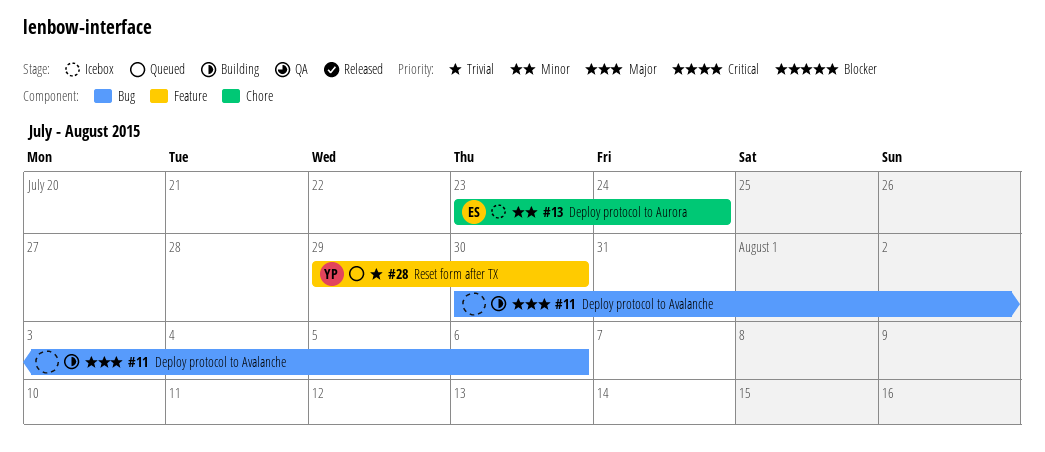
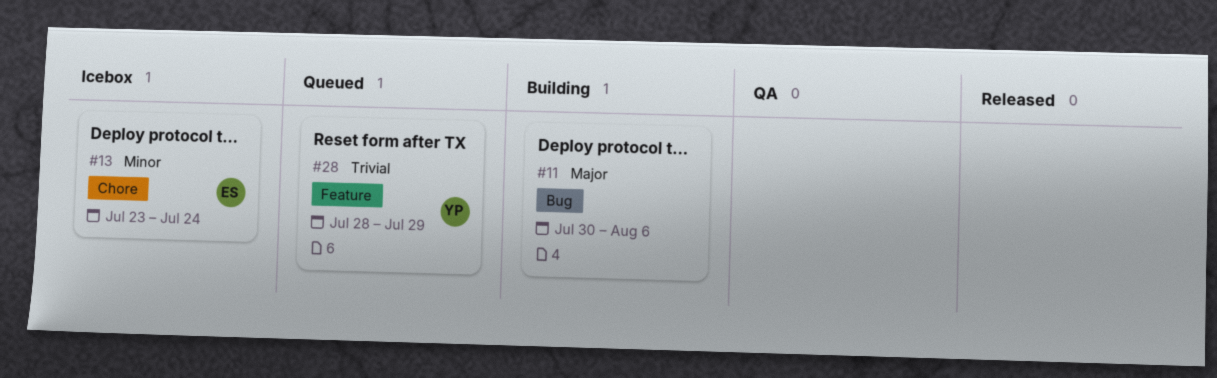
#28, start: Jul 29 -> Jul 28
#28, due: Jul 30 -> Jul 29

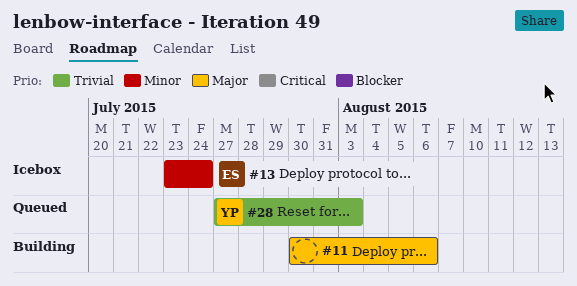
#28, start: Jul 28 -> Jul 27
#28, due: Jul 29 -> Aug 3

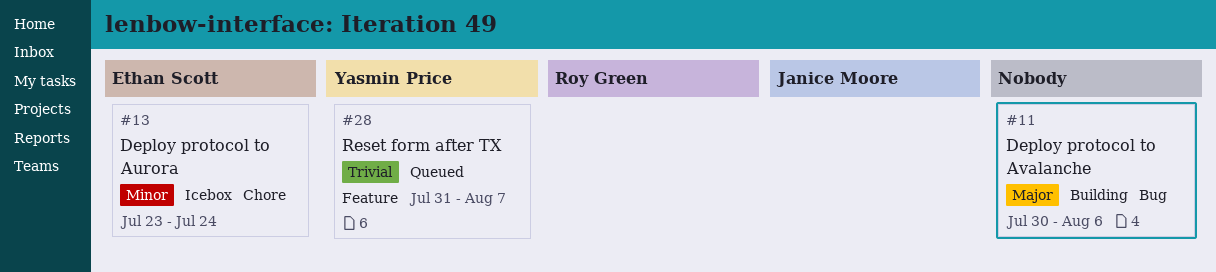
#28, start: Jul 27 -> Jul 31
#28, due: Aug 3 -> Aug 7

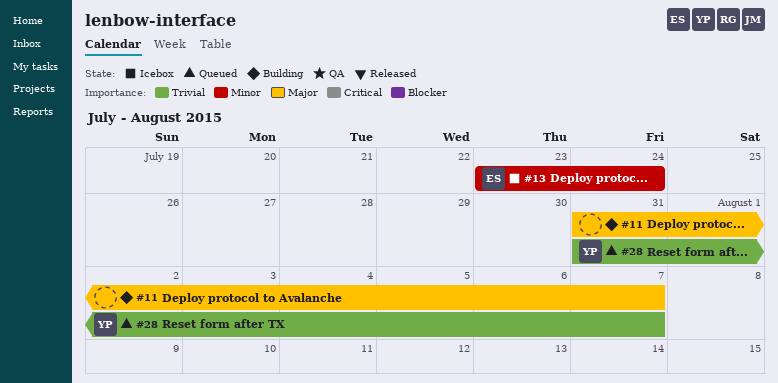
#11, start: Jul 30 -> Jul 31
#11, due: Aug 6 -> Aug 7

